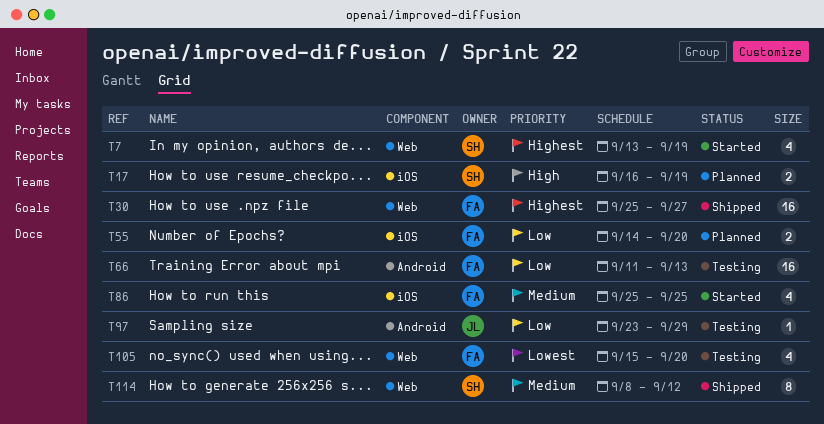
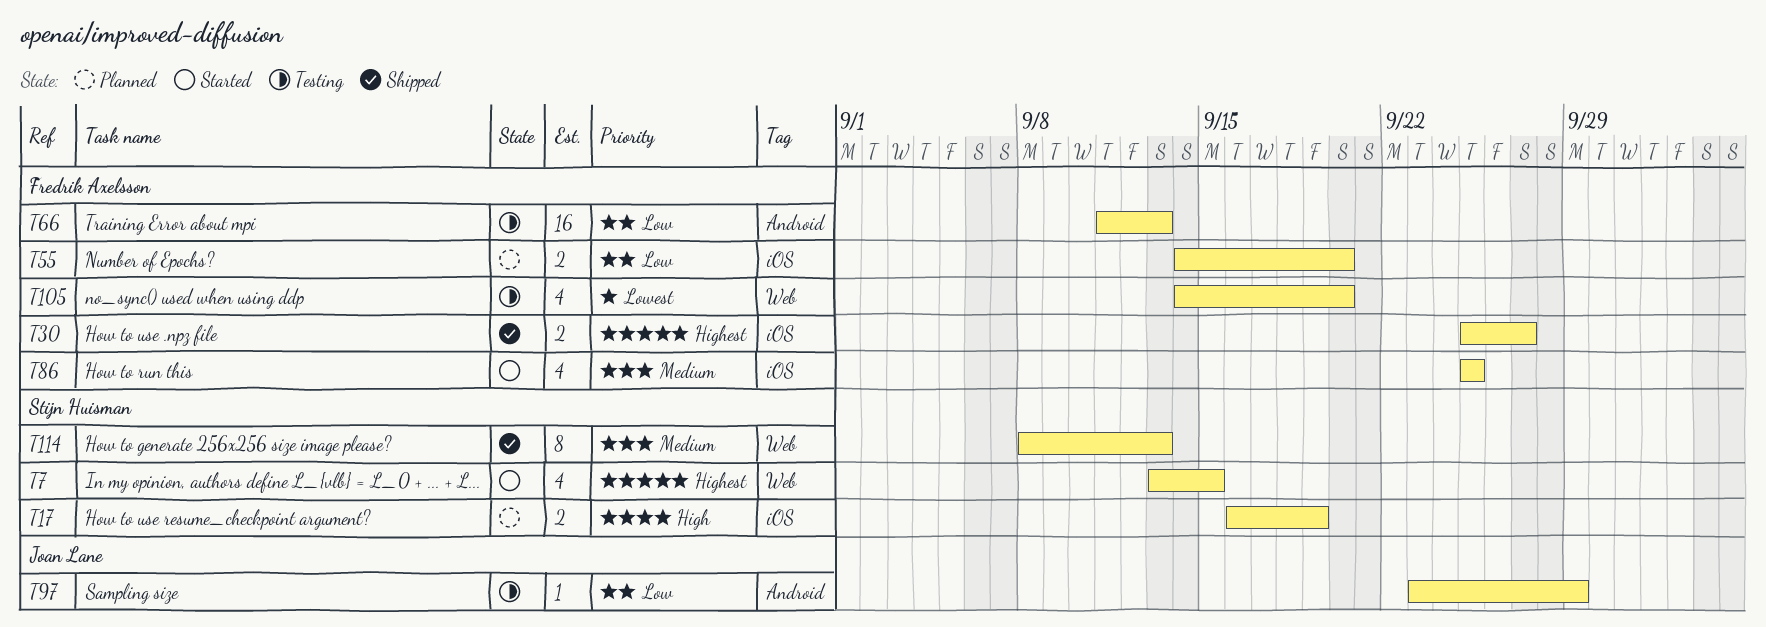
T7, due: Sep 19 -> Sep 15
T30, label: Web -> iOS
T30, estimate: 16 -> 2
T105, start: Sep 15 -> Sep 14
T114, due: Sep 12 -> Sep 13

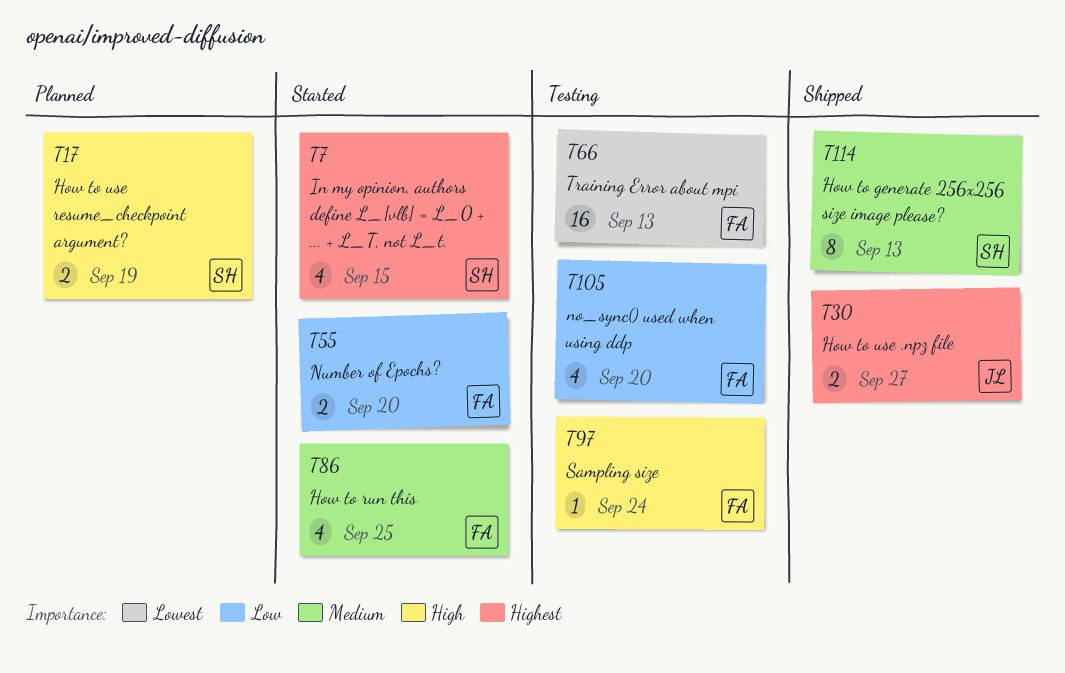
T30, owner: Fredrik Axelsson -> Joan Lane
T55, status: Planned -> Started
T66, priority: Low -> Lowest
T97, owner: Joan Lane -> Fredrik Axelsson
T97, priority: Low -> High
T97, due: Sep 29 -> Sep 24
T105, priority: Lowest -> Low

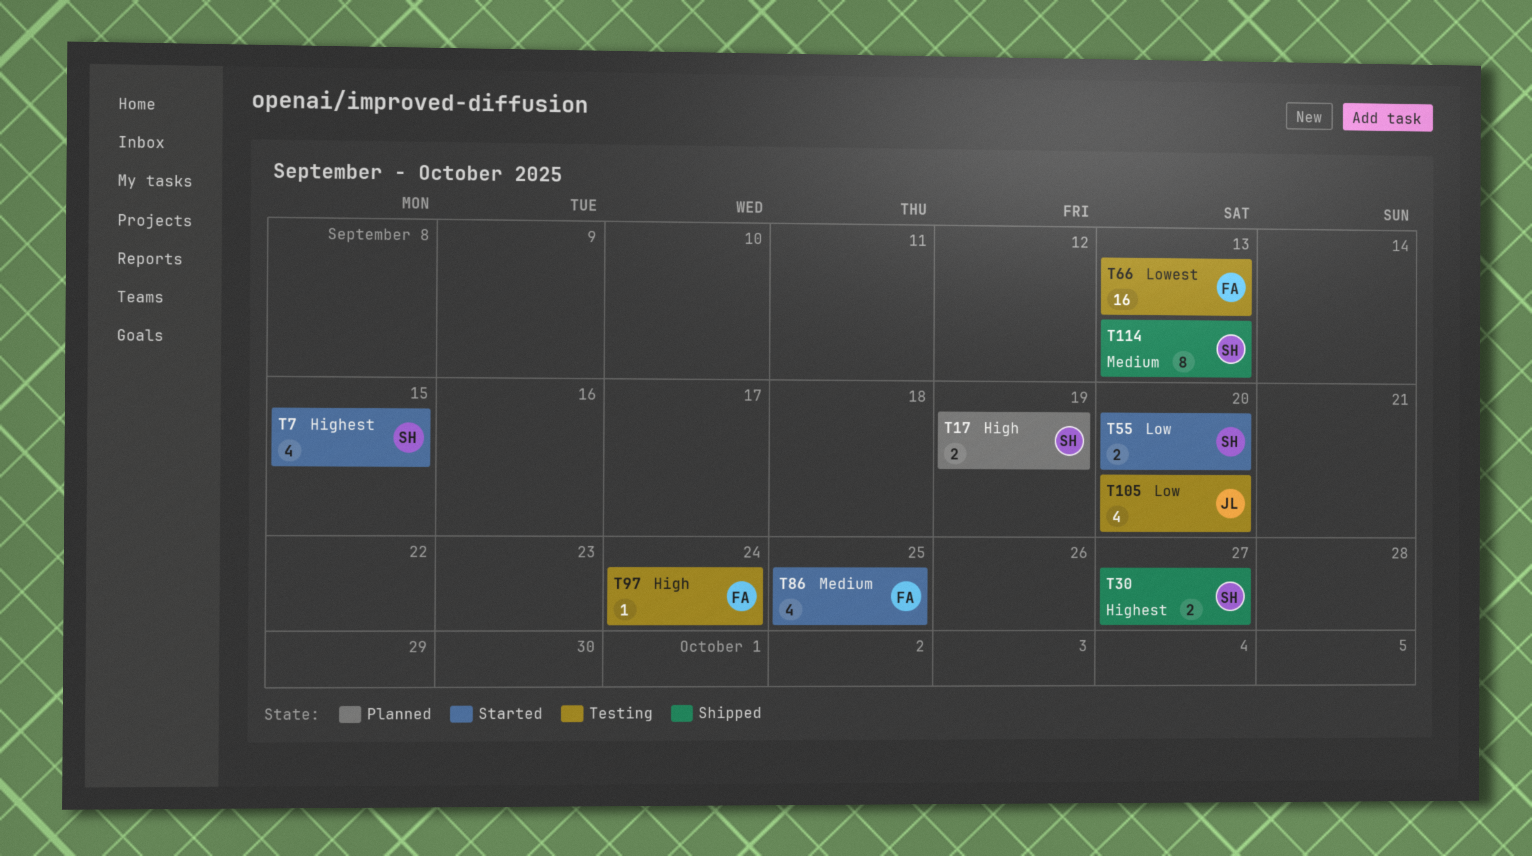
T30, owner: JL -> SH
T55, owner: FA -> SH
T105, owner: FA -> JL

